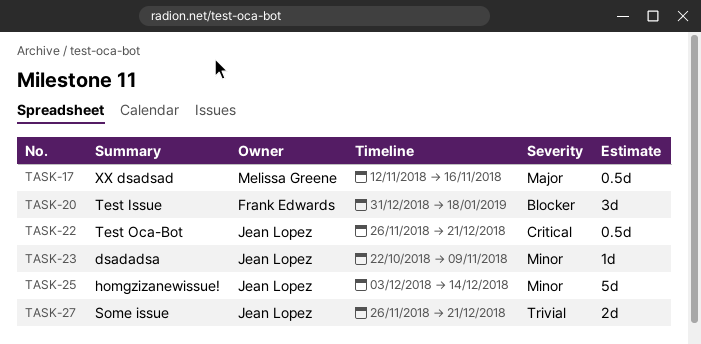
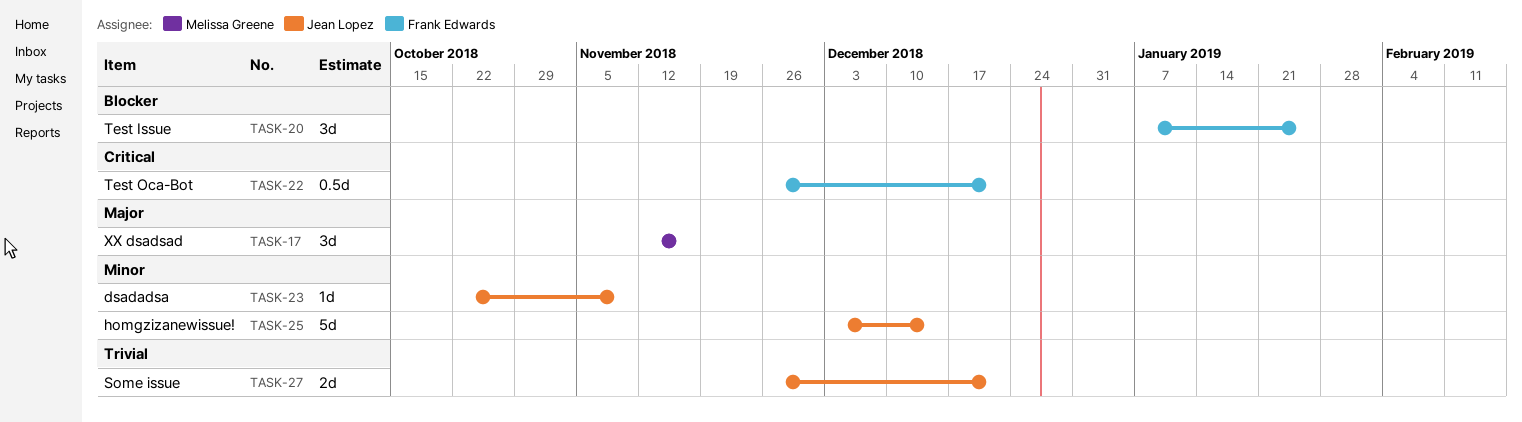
TASK-17, estimate: 0.5d -> 3d
TASK-20, start: Dec 31 -> Jan 7
TASK-20, due: Jan 18 -> Jan 25
TASK-22, owner: Jean Lopez -> Frank Edwards

